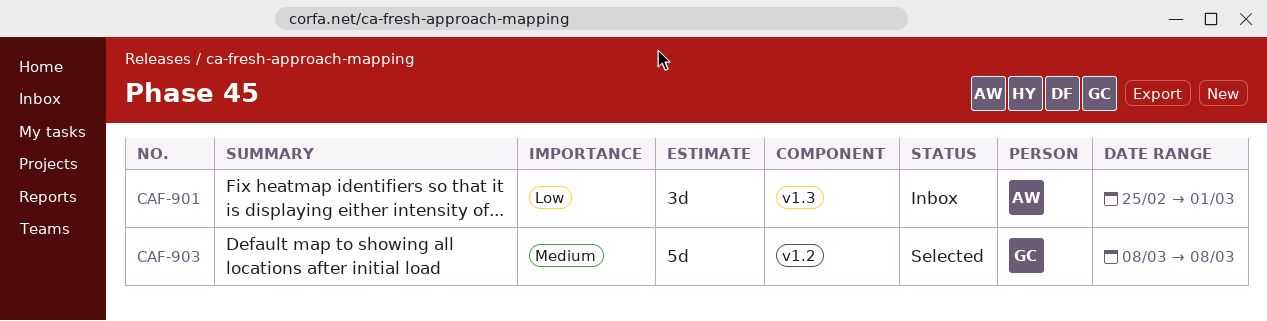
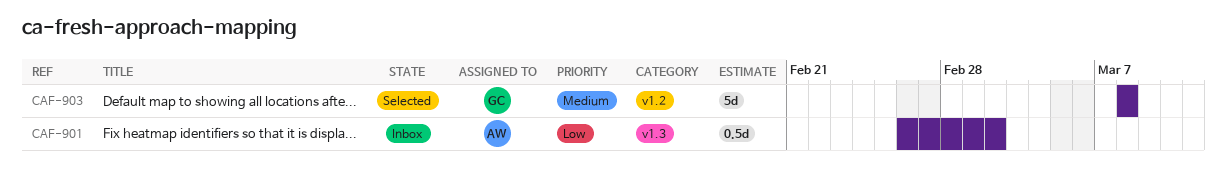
CAF-901, estimate: 3d -> 0.5d
CAF-901, start: Feb 25 -> Feb 26
CAF-901, due: Mar 1 -> Mar 2

